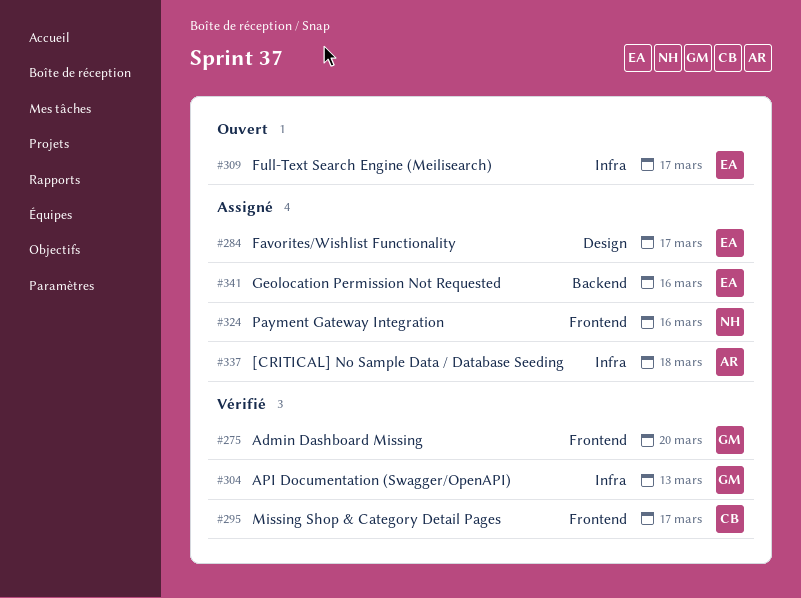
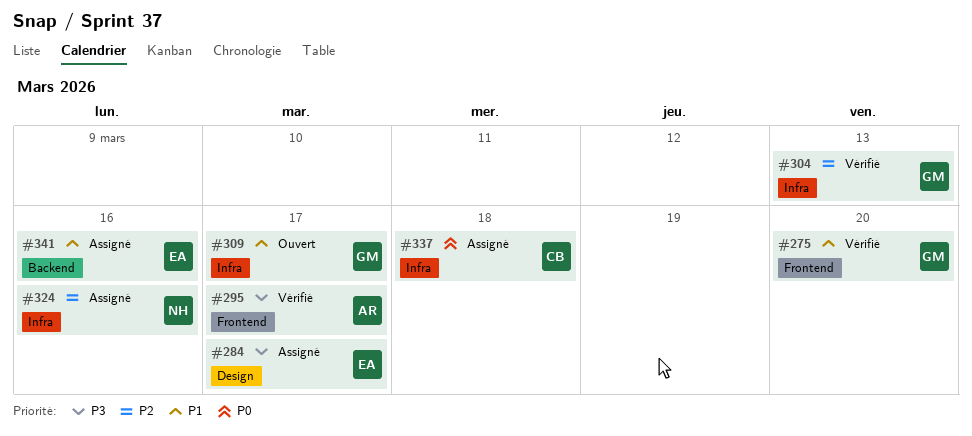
#295, owner: CB -> AR
#309, owner: EA -> GM
#324, label: Frontend -> Infra
#337, owner: AR -> CB

